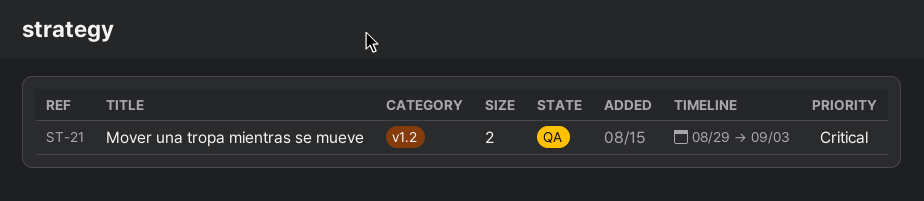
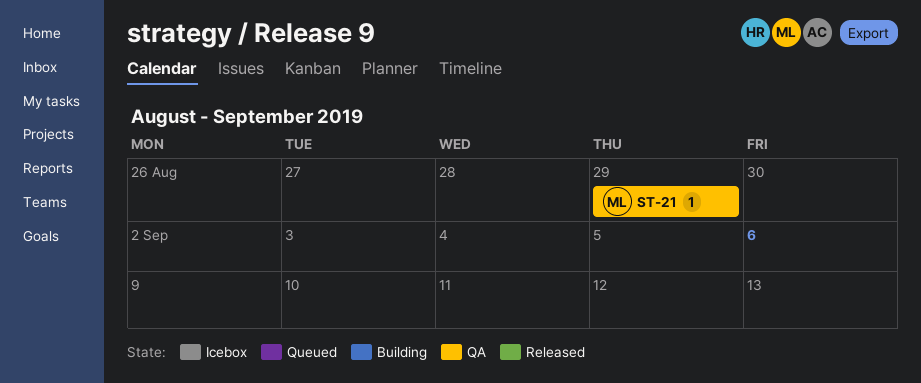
ST-21, estimate: 2 -> 1
ST-21, due: Sep 3 -> Aug 29

